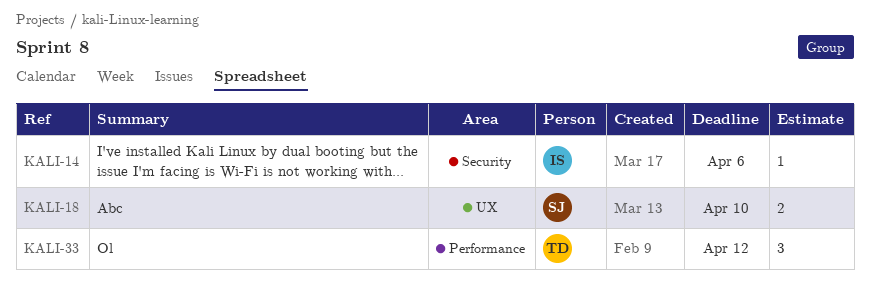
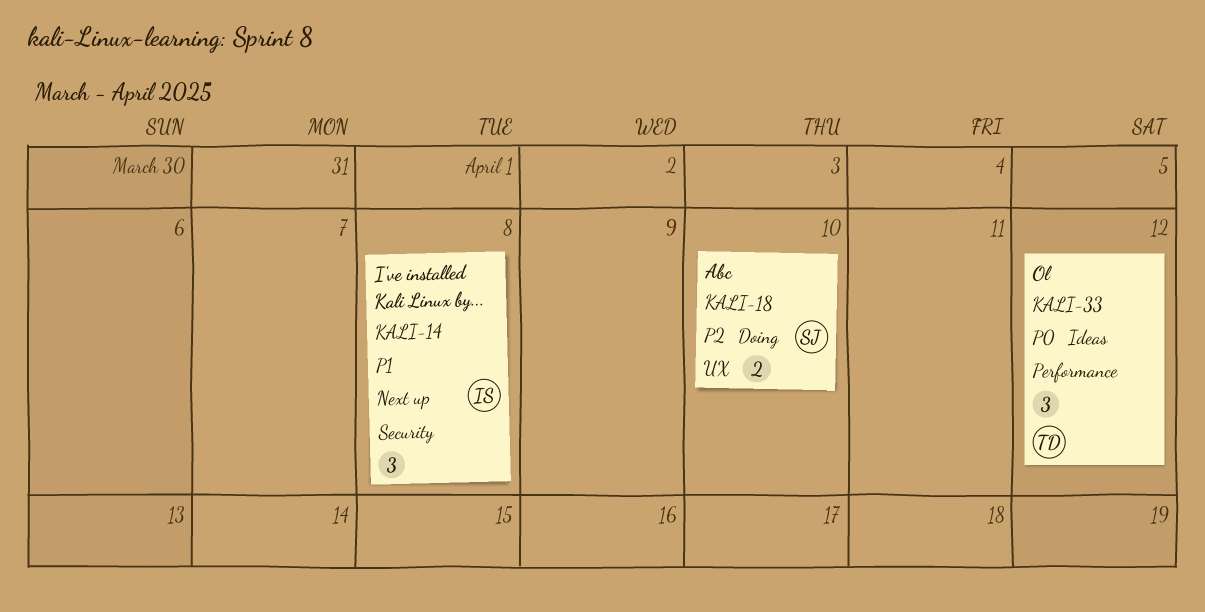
KALI-14, estimate: 1 -> 3
KALI-14, due: Apr 6 -> Apr 8

